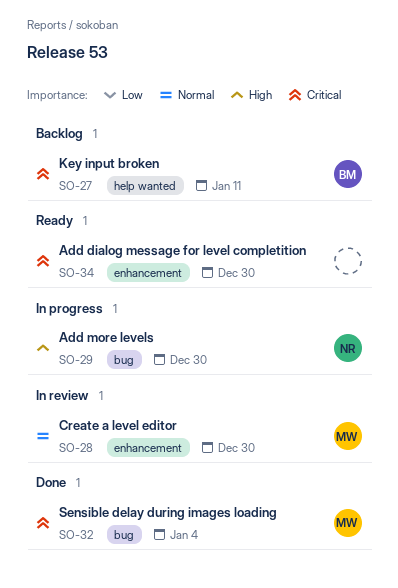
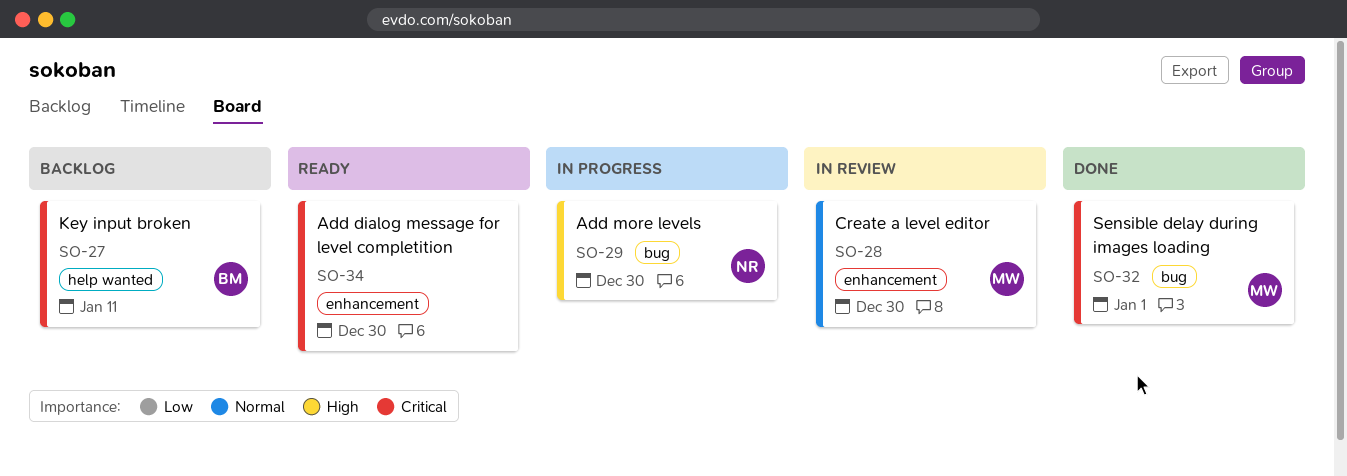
SO-32, due: Jan 4 -> Jan 1

